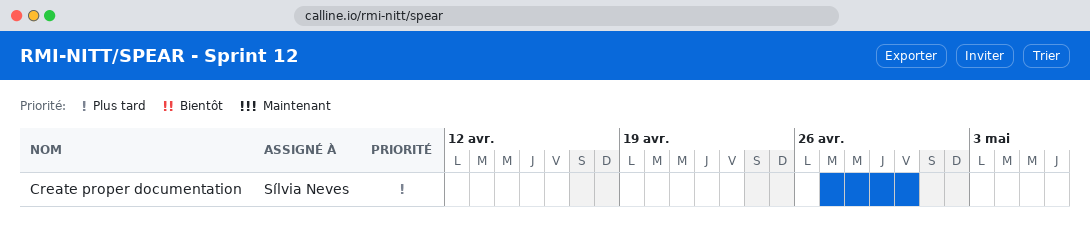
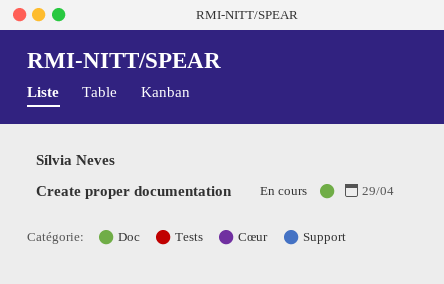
Create proper documentation, due: Apr 30 -> Apr 29

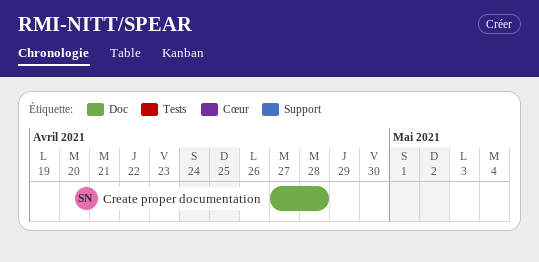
Create proper documentation, due: Apr 29 -> Apr 28

